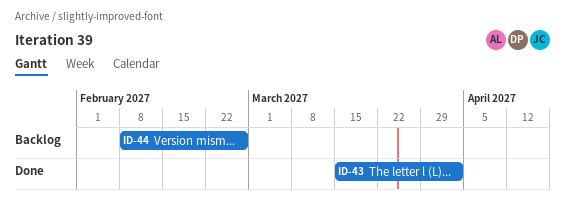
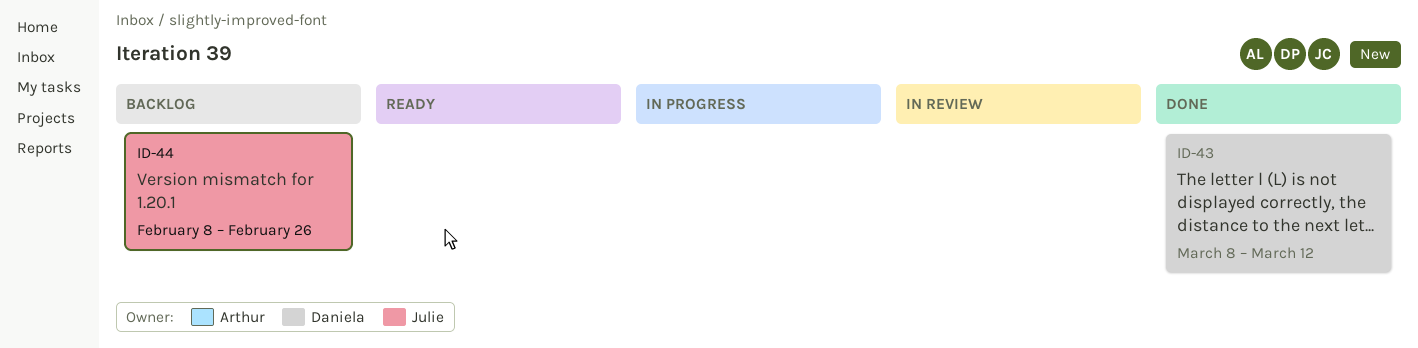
ID-43, start: Mar 15 -> Mar 8
ID-43, due: Apr 2 -> Mar 12

